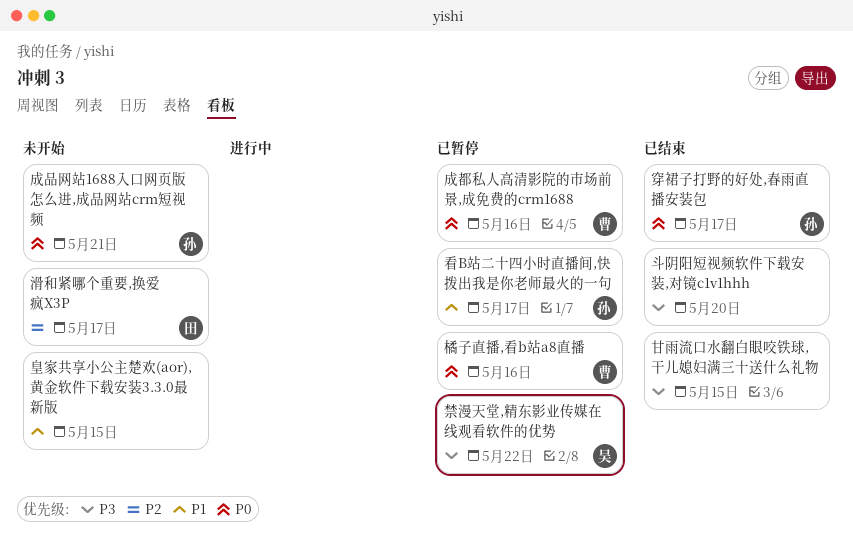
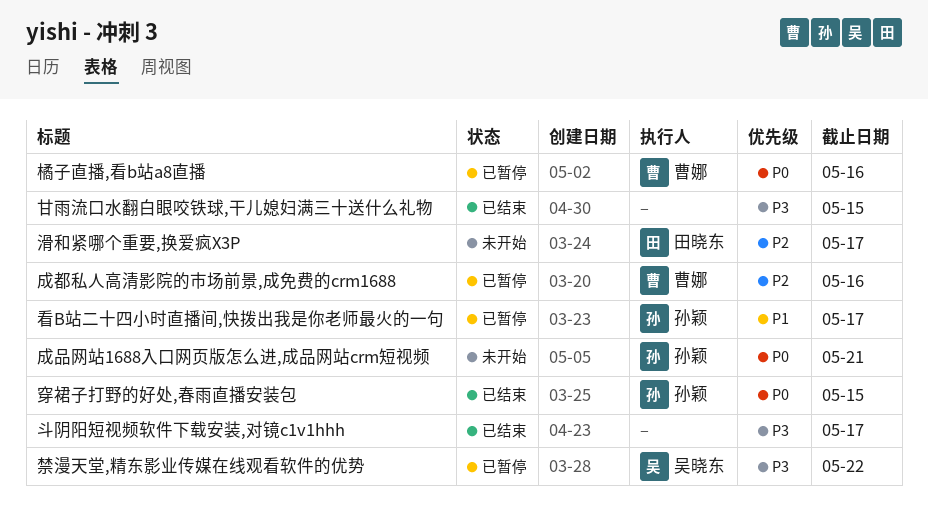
成都私人高清影院的市场前景,成免费的crm1688, priority: P0 -> P2
斗阴阳短视频软件下载安装,对镜c1v1hhh, due: May 20 -> May 17
皇家共享小公主楚欢(aor),黄金软件下载安装3.3.0最新版: present -> none
穿裙子打野的好处,春雨直播安装包, due: May 17 -> May 15

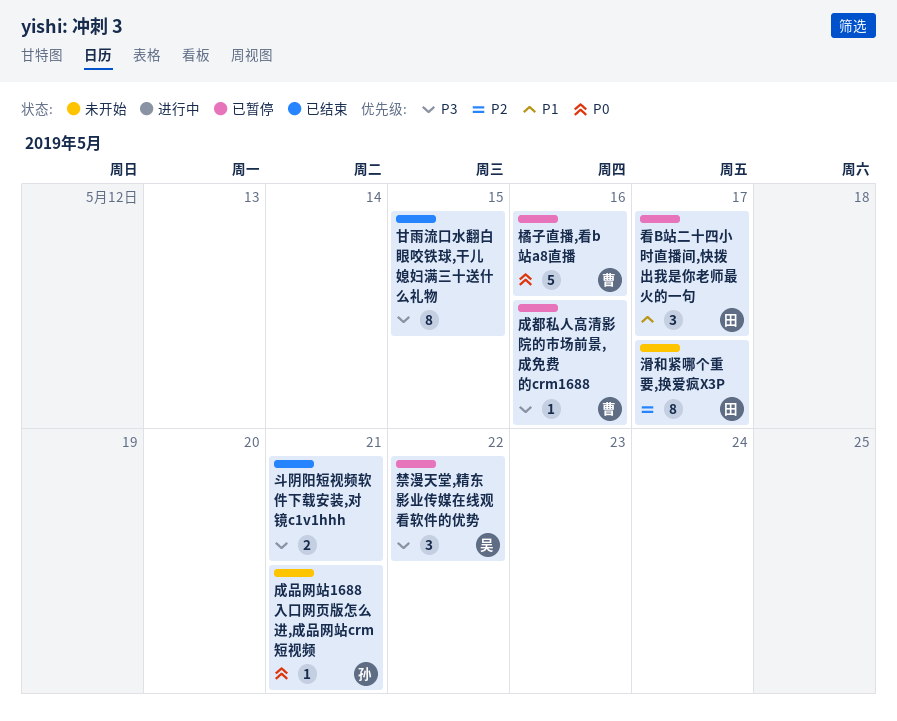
成都私人高清影院的市场前景,成免费的crm1688, priority: P2 -> P3
斗阴阳短视频软件下载安装,对镜c1v1hhh, due: May 17 -> May 21
看B站二十四小时直播间,快拨出我是你老师最火的一句, owner: 孙颖 -> 田晓东
穿裙子打野的好处,春雨直播安装包: present -> none

